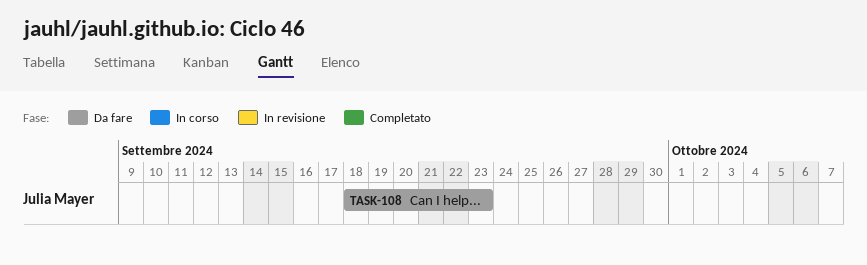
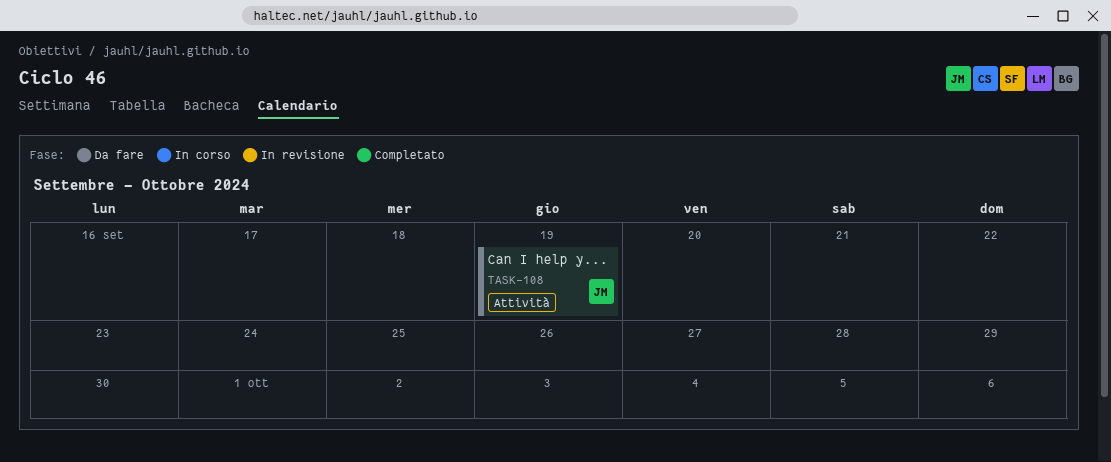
TASK-108, due: Sep 23 -> Sep 19

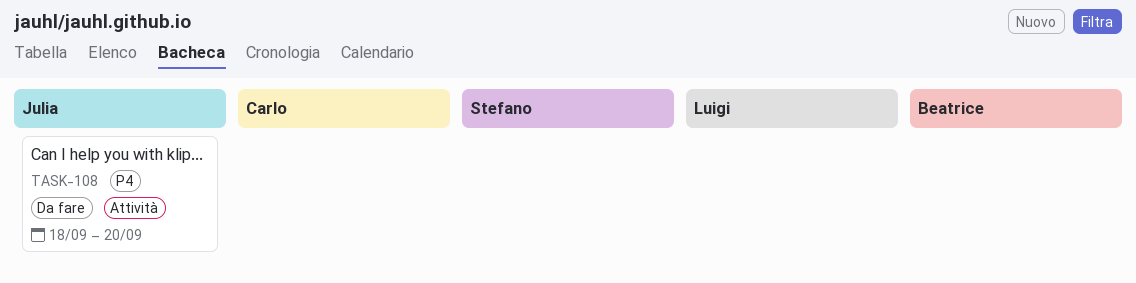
TASK-108, due: Sep 19 -> Sep 20

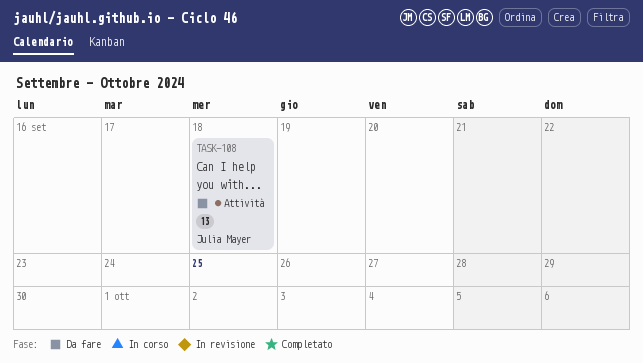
TASK-108, due: Sep 20 -> Sep 18

